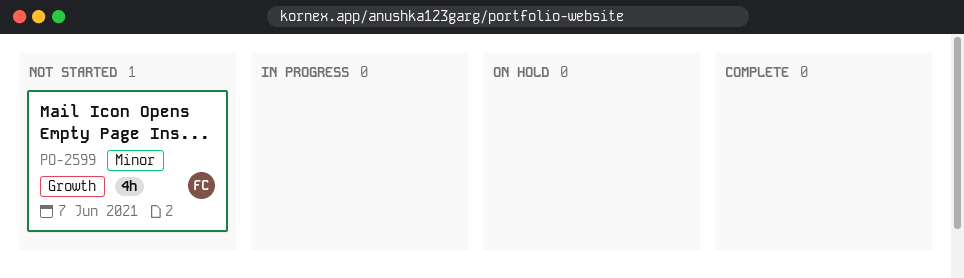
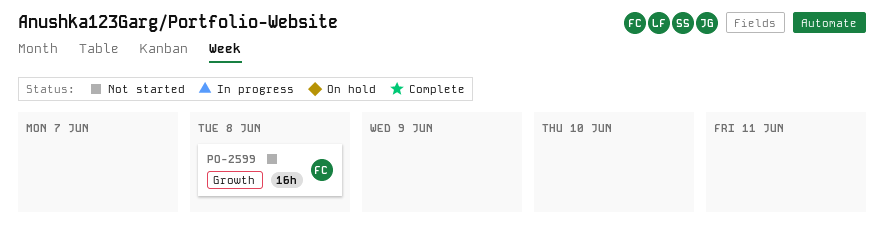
PO-2599, estimate: 4h -> 16h
PO-2599, due: Jun 7 -> Jun 8

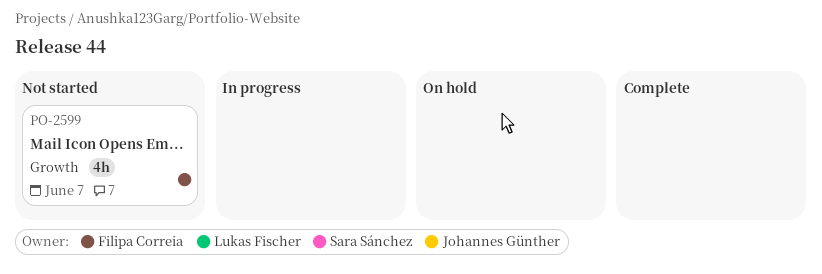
PO-2599, estimate: 16h -> 4h
PO-2599, due: Jun 8 -> Jun 7

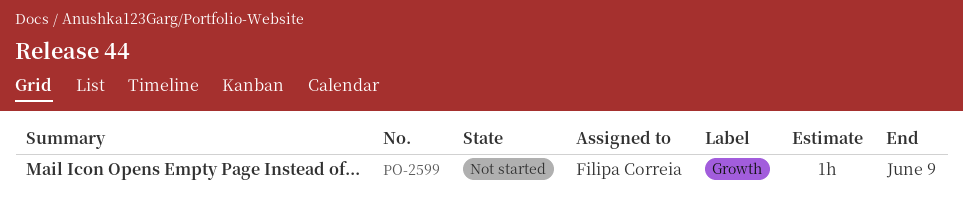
PO-2599, estimate: 4h -> 1h
PO-2599, due: Jun 7 -> Jun 9

